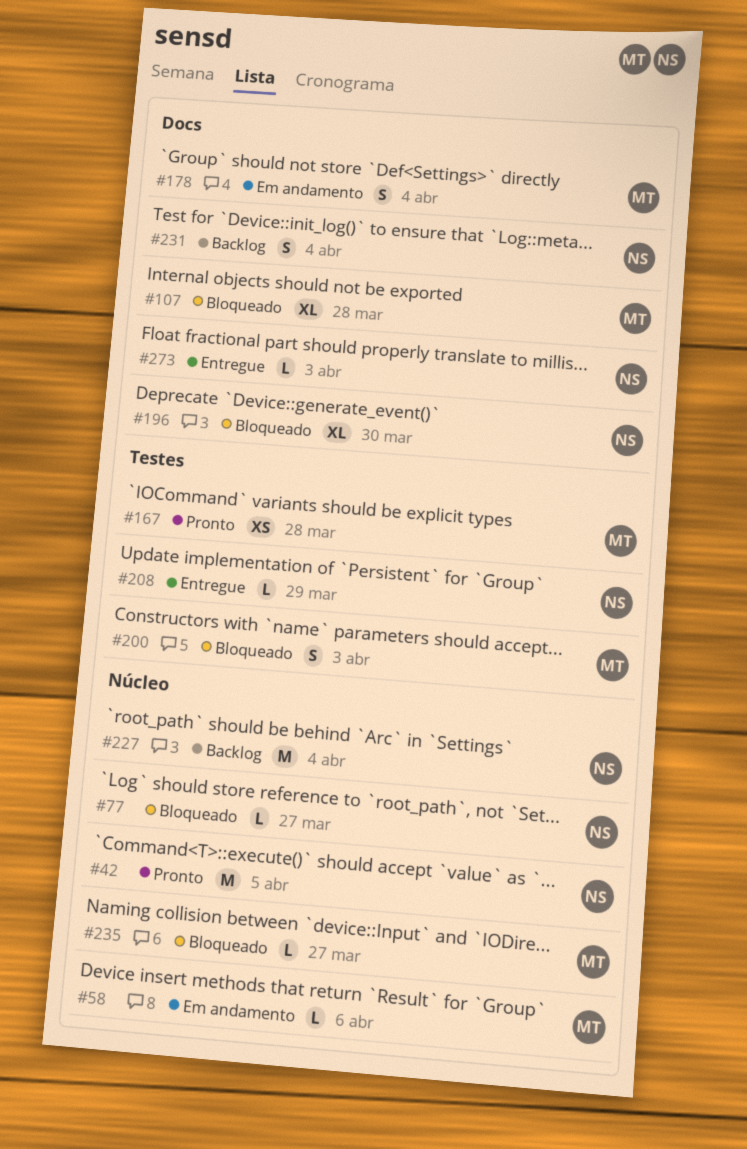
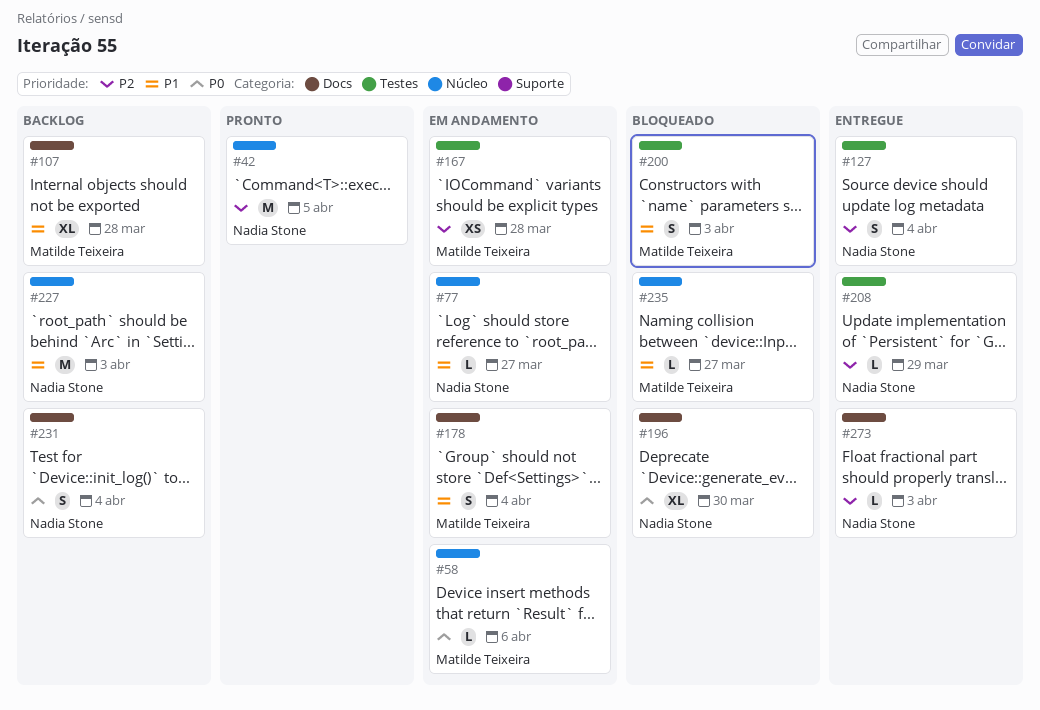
#77, status: Bloqueado -> Em andamento
#107, status: Bloqueado -> Backlog
#127: none -> present
#167, status: Pronto -> Em andamento
#227, due: Apr 4 -> Apr 3

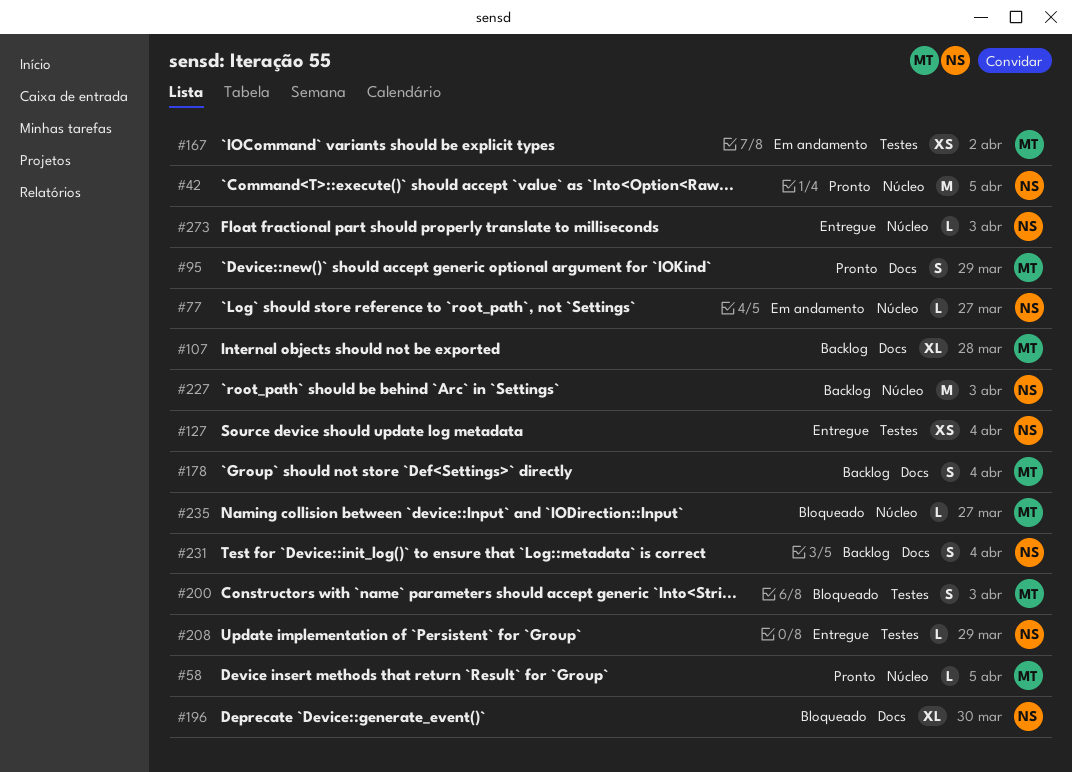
#58, status: Em andamento -> Pronto
#58, due: Apr 6 -> Apr 5
#95: none -> present
#127, estimate: S -> XS
#167, due: Mar 28 -> Apr 2
#178, status: Em andamento -> Backlog
#273, label: Docs -> Núcleo

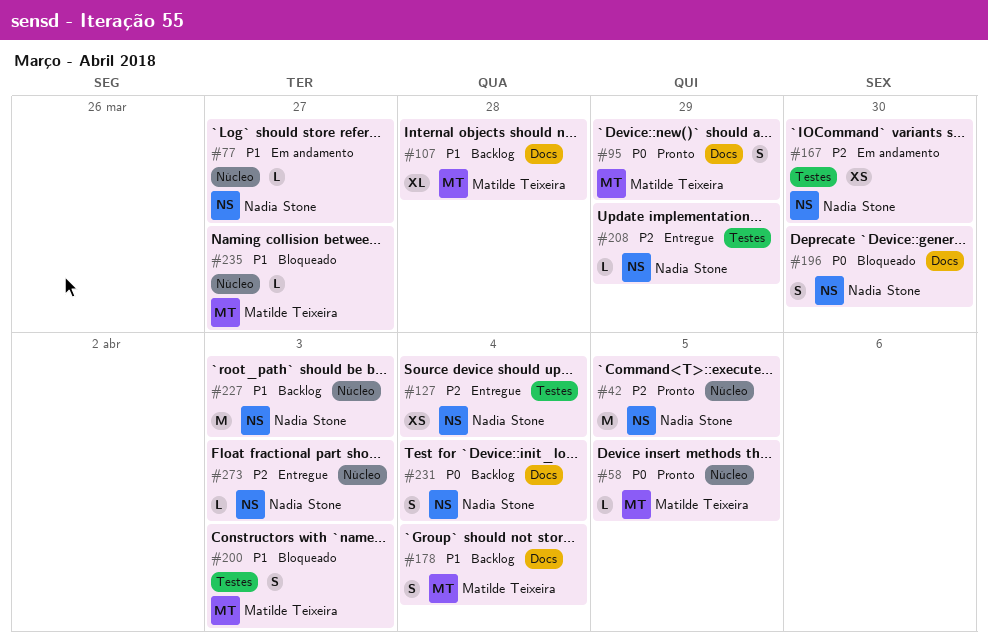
#167, owner: Matilde Teixeira -> Nadia Stone
#167, due: Apr 2 -> Mar 30
#196, estimate: XL -> S

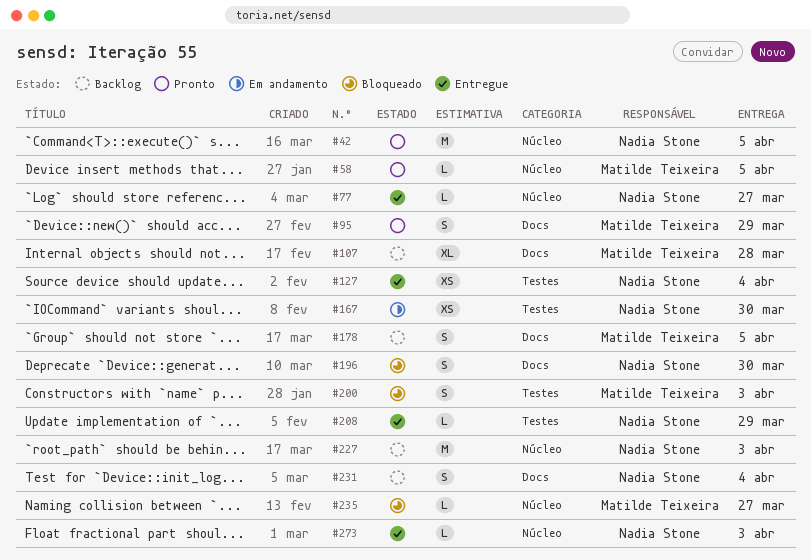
#77, status: Em andamento -> Entregue
#178, due: Apr 4 -> Apr 5

